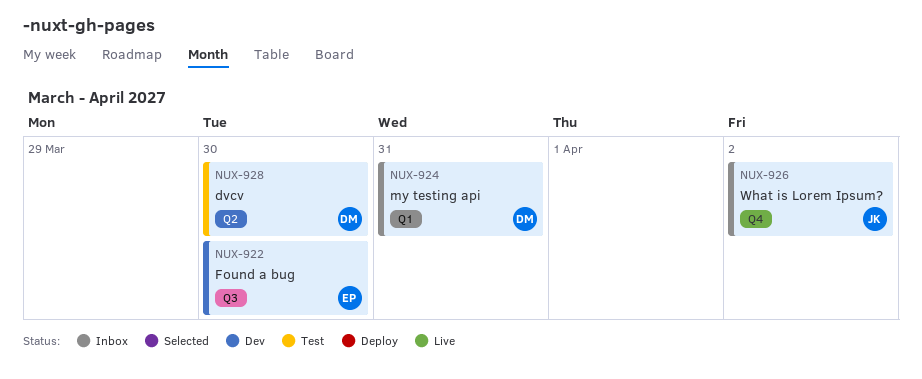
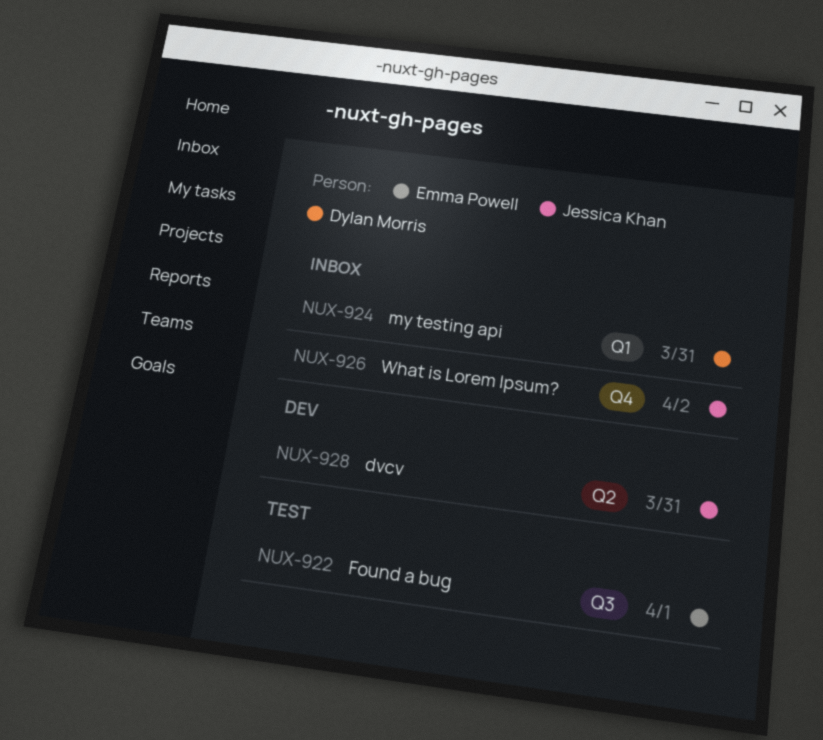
NUX-922, status: Dev -> Test
NUX-922, due: Mar 30 -> Apr 1
NUX-928, status: Test -> Dev
NUX-928, owner: Dylan Morris -> Jessica Khan
NUX-928, due: Mar 30 -> Mar 31

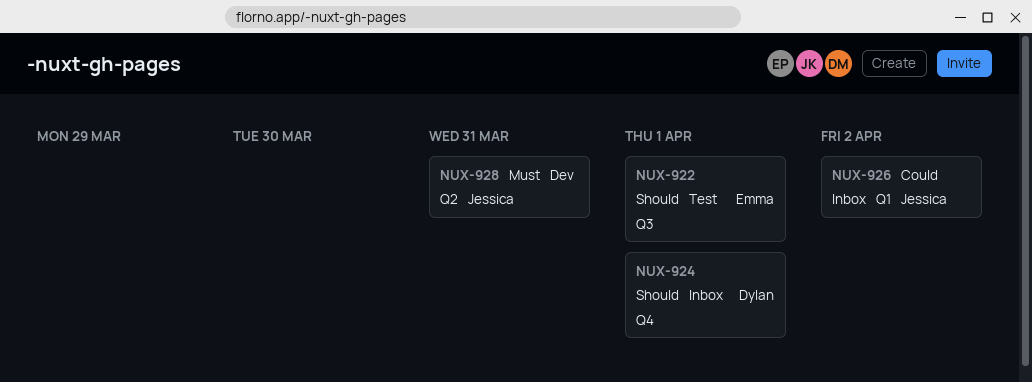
NUX-924, label: Q1 -> Q4
NUX-924, due: Mar 31 -> Apr 1
NUX-926, label: Q4 -> Q1

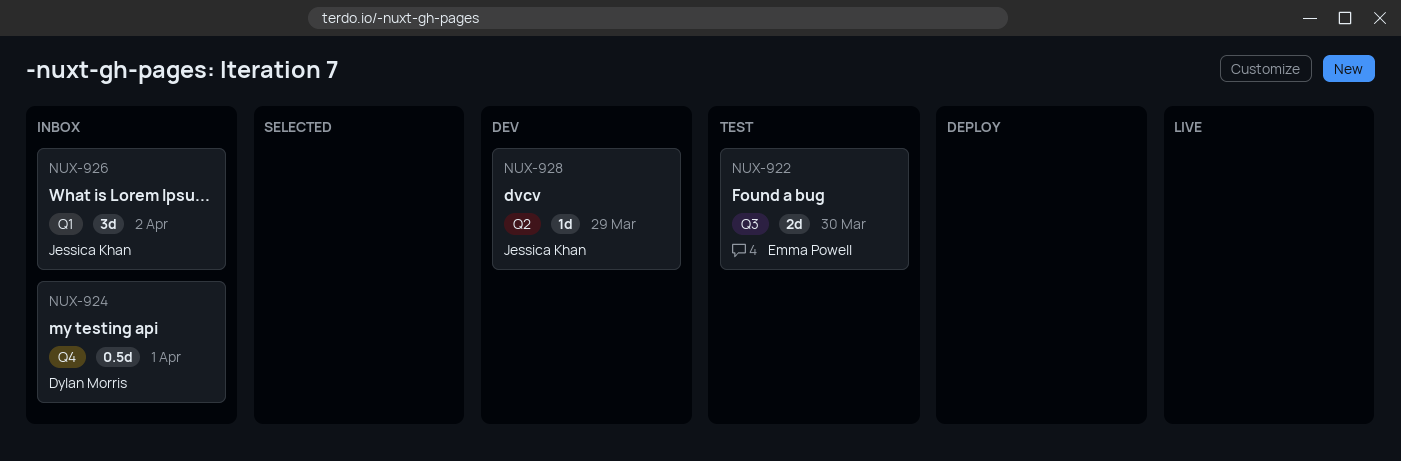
NUX-922, due: Apr 1 -> Mar 30
NUX-928, due: Mar 31 -> Mar 29

